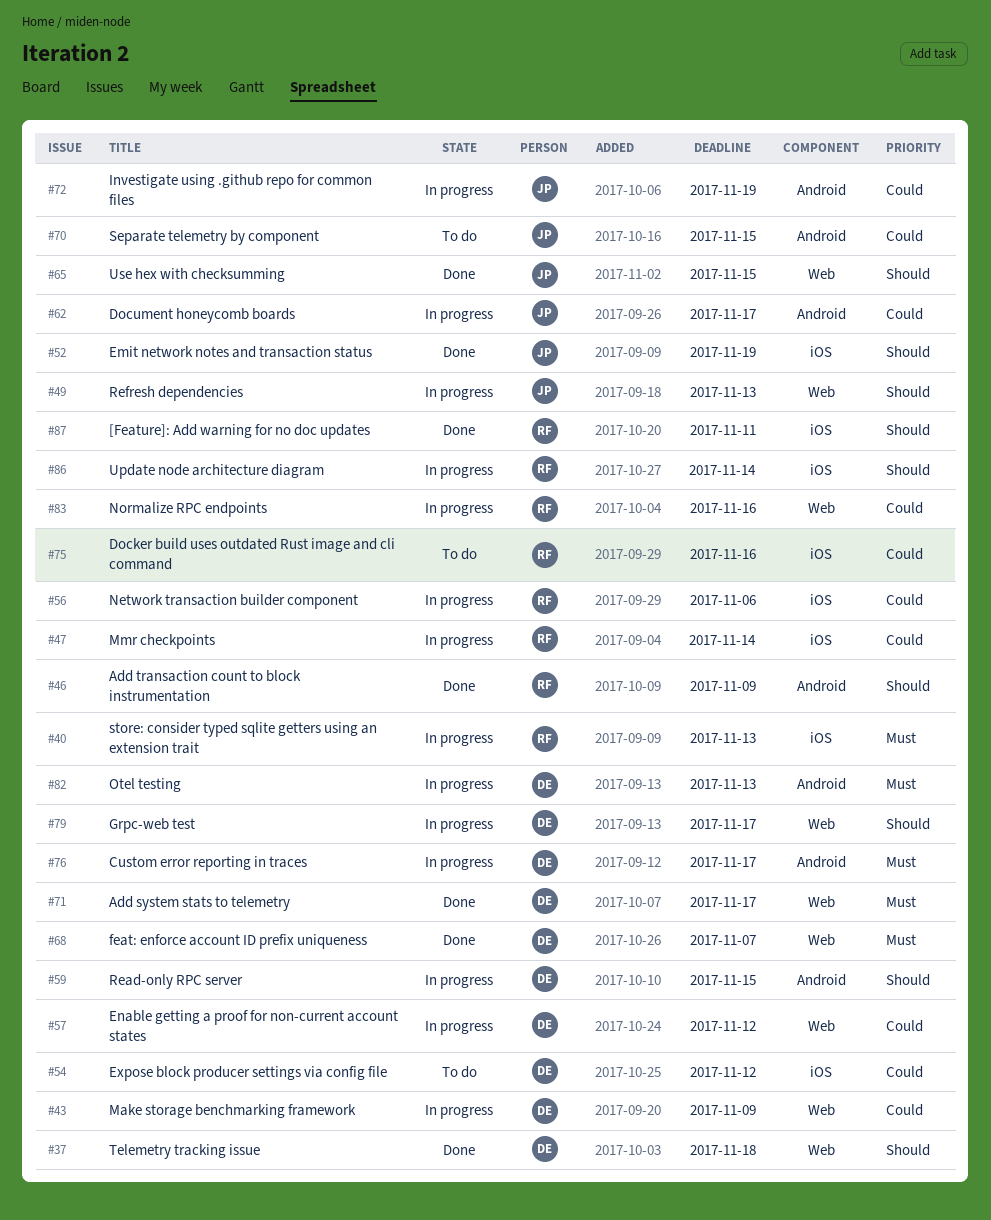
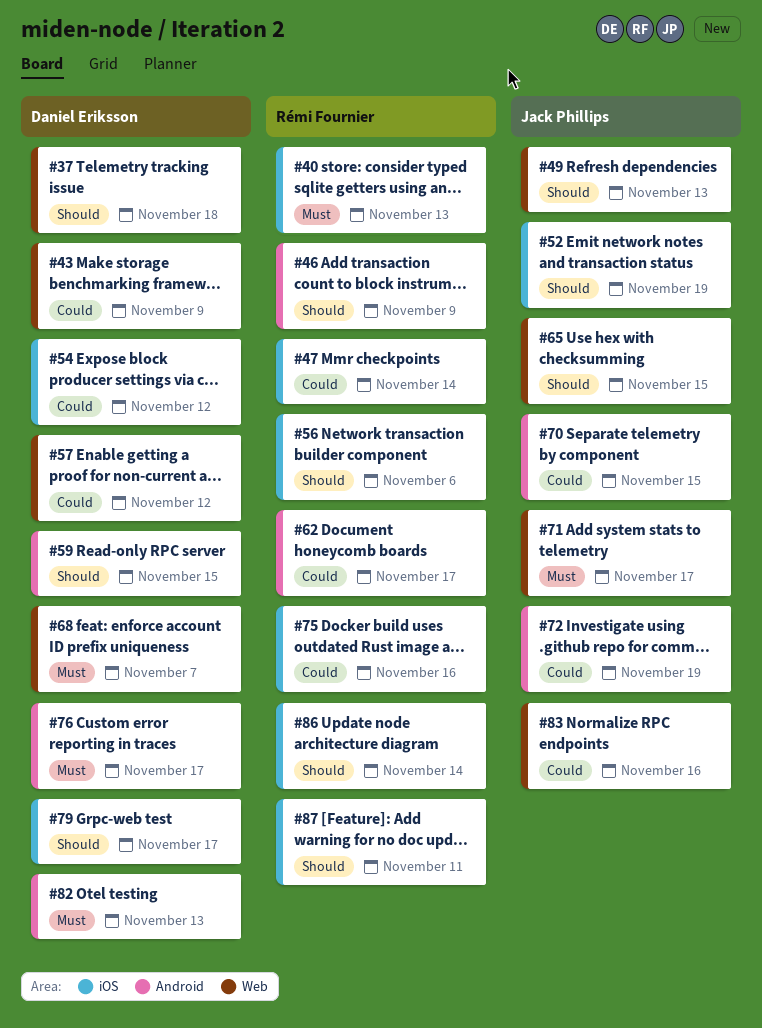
#56, priority: Could -> Should
#62, owner: Jack Phillips -> Rémi Fournier
#71, owner: Daniel Eriksson -> Jack Phillips
#79, label: Web -> iOS
#83, owner: Rémi Fournier -> Jack Phillips

